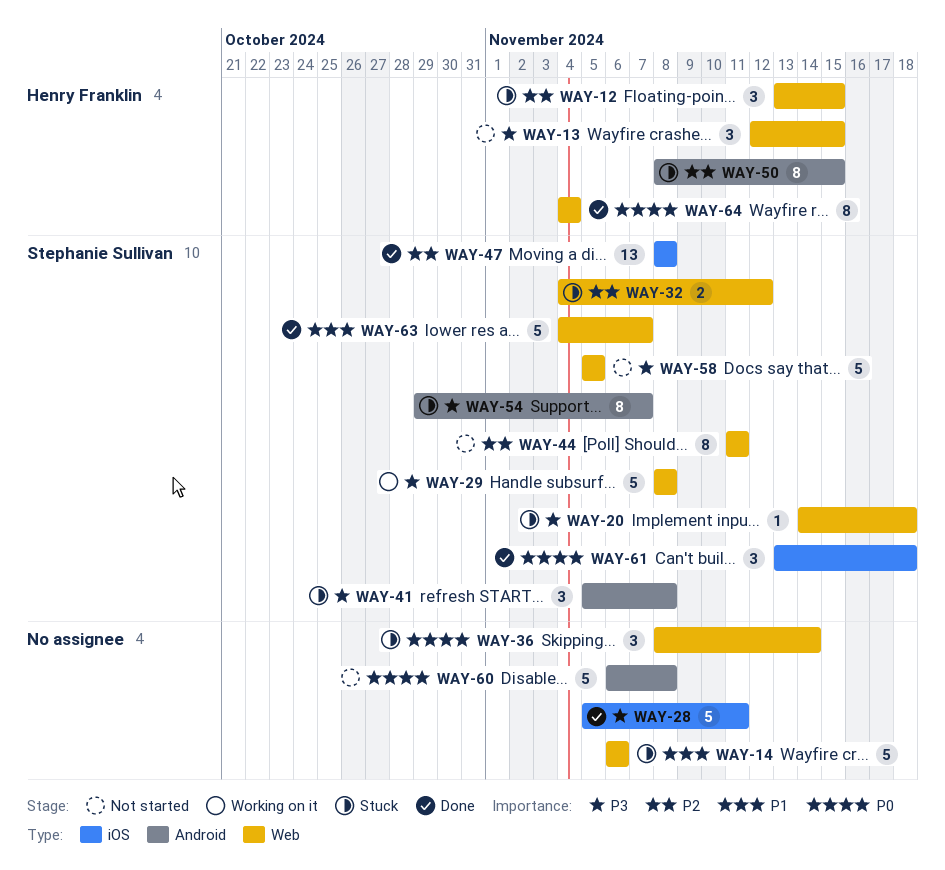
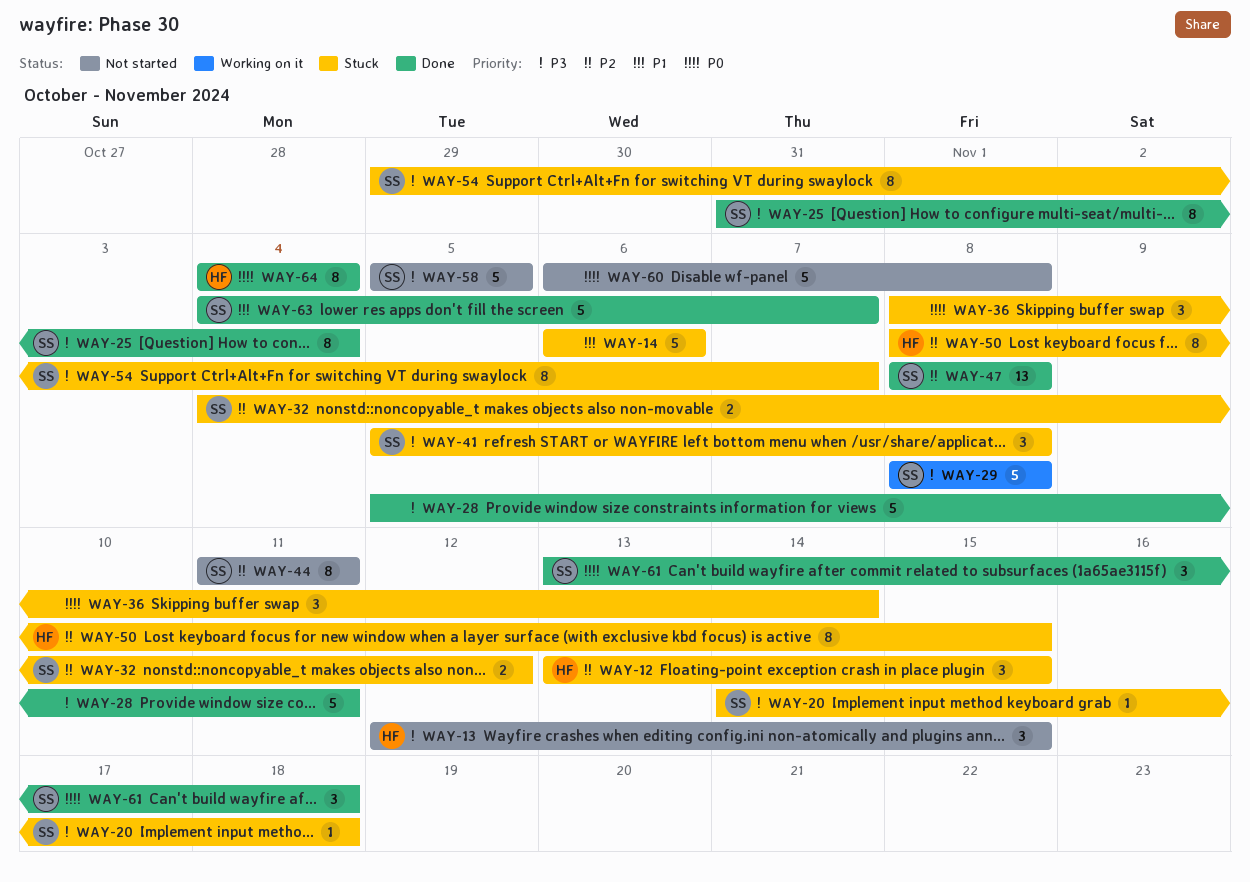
WAY-25: none -> present

